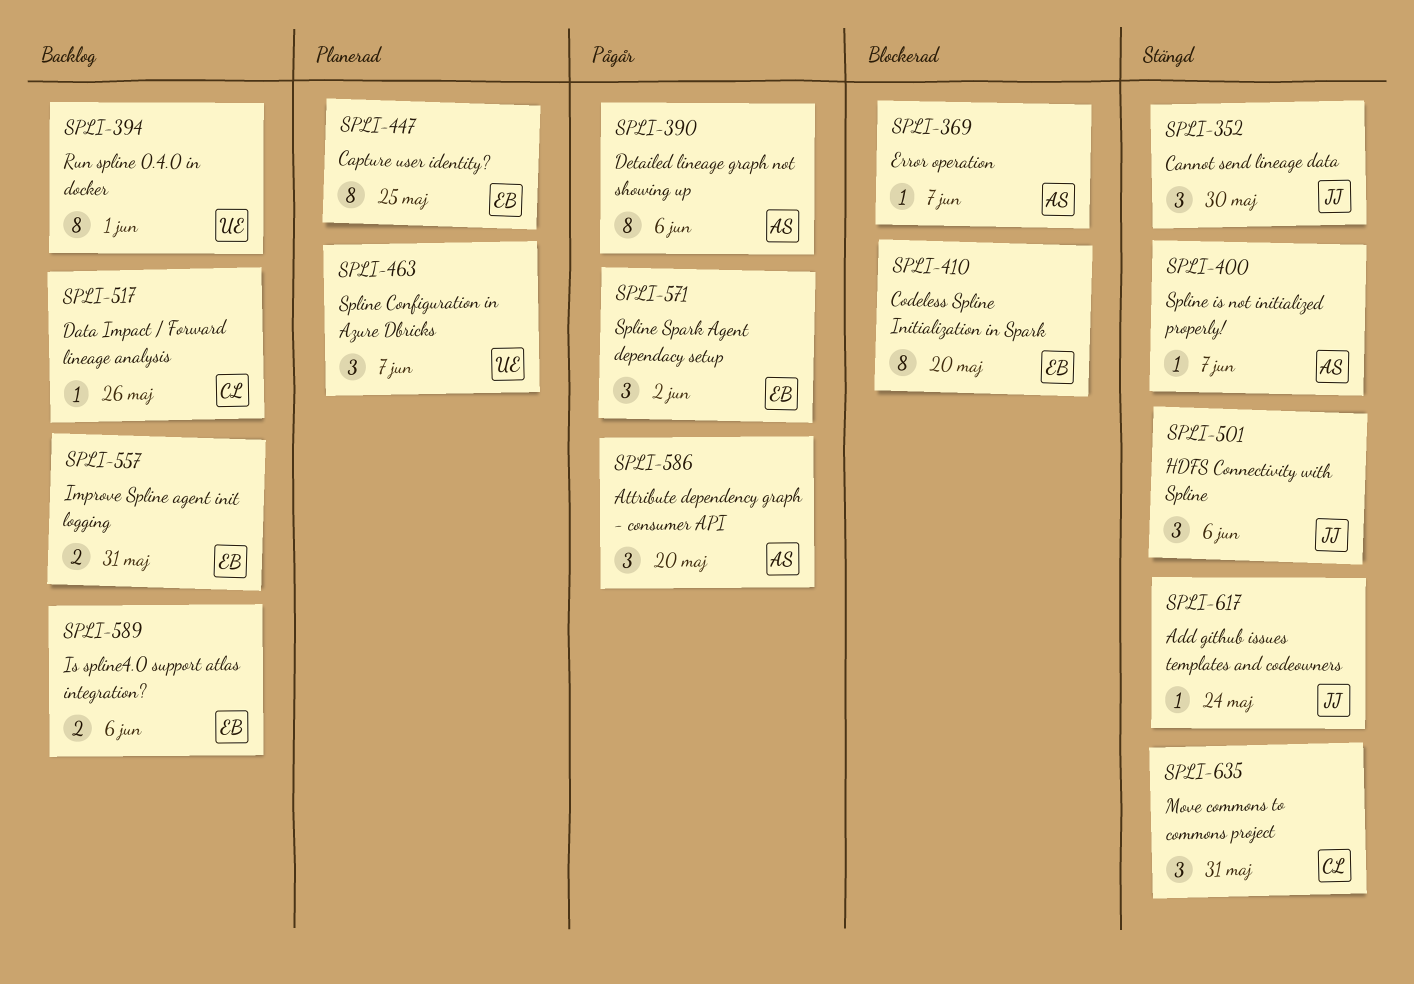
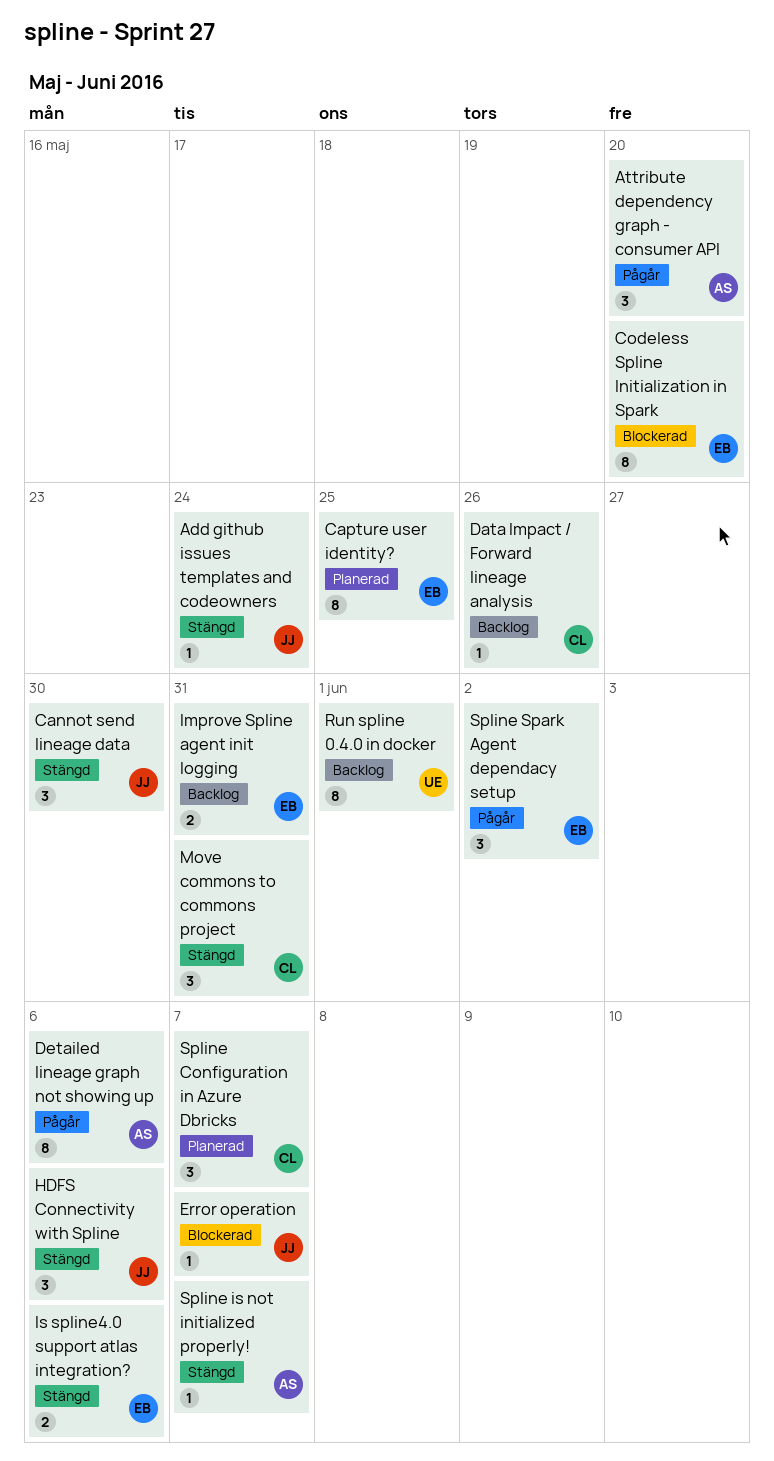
Error operation, owner: AS -> JJ
Is spline4.0 support atlas integration?, status: Backlog -> Stängd
Spline Configuration in Azure Dbricks, owner: UE -> CL

